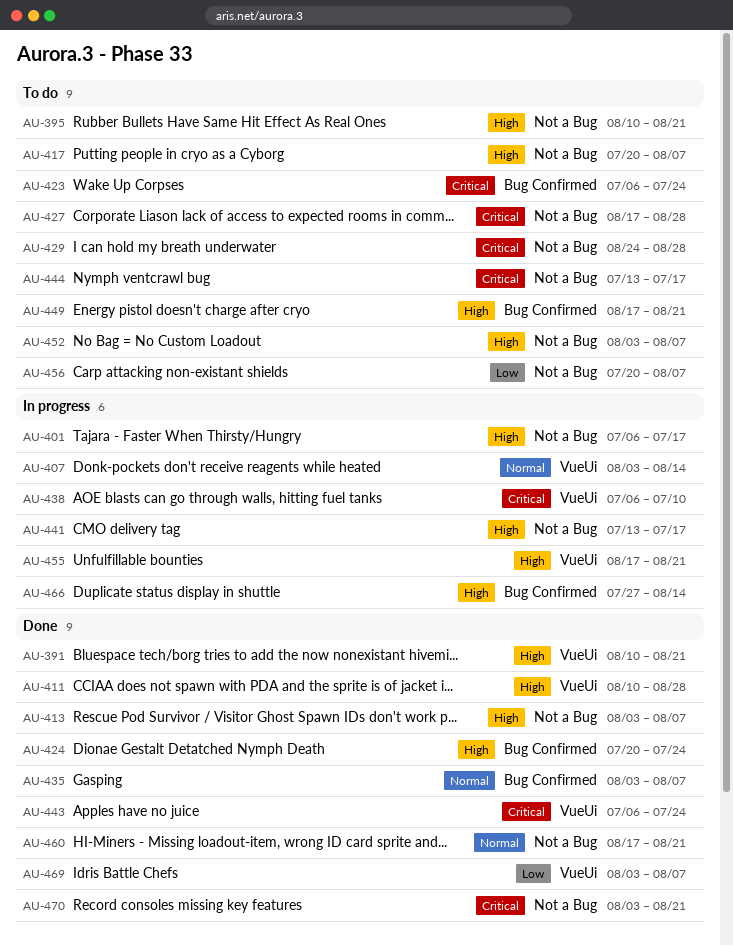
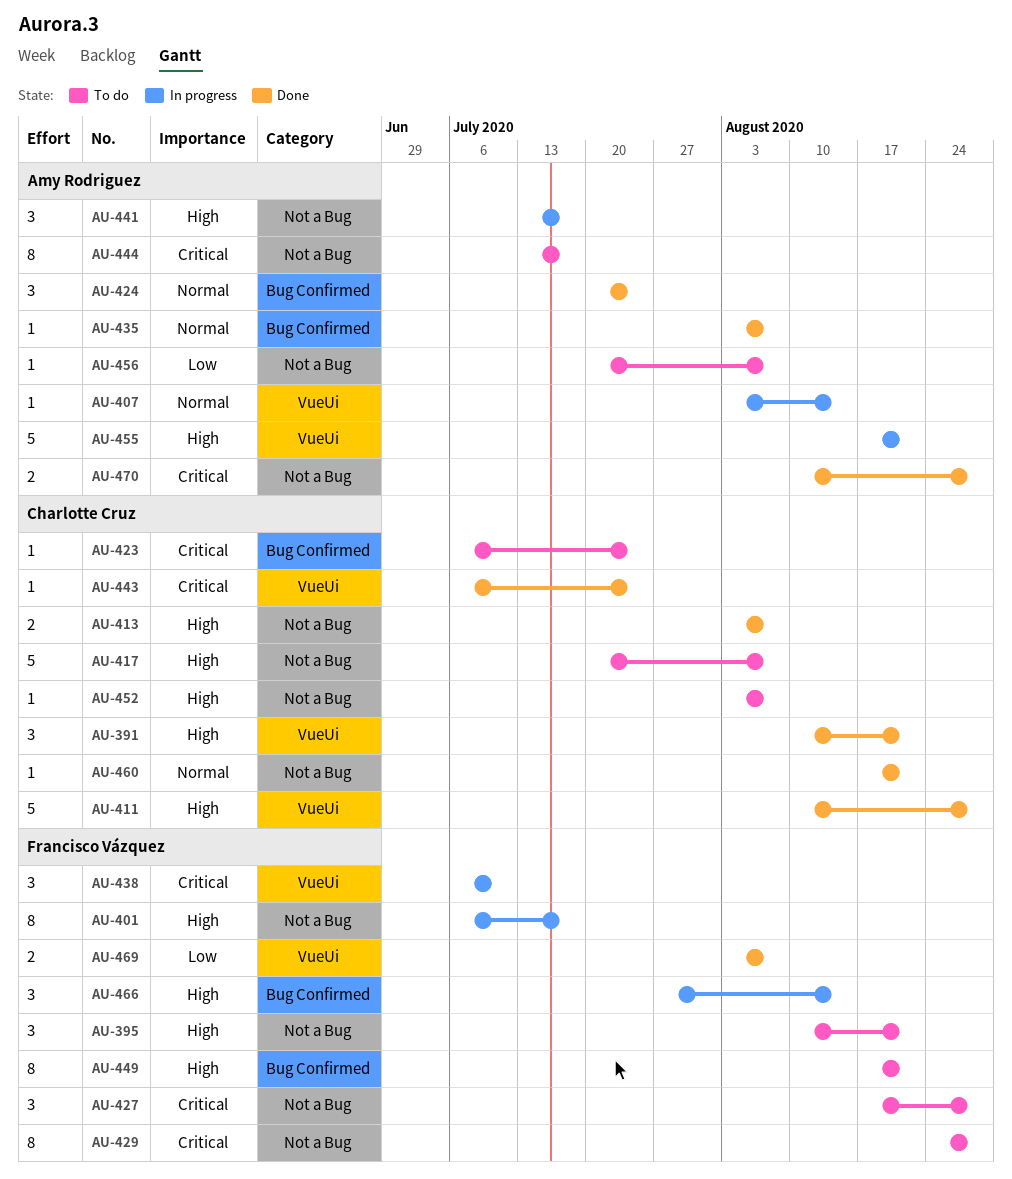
AU-424, priority: High -> Normal
AU-470, start: Aug 3 -> Aug 10
AU-470, due: Aug 21 -> Aug 28

